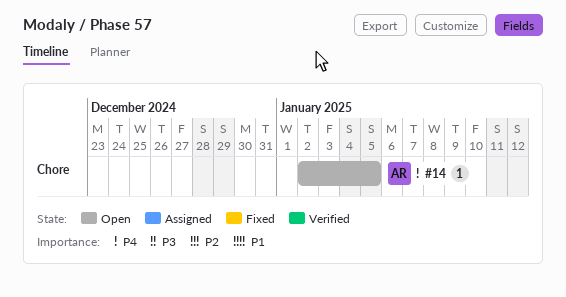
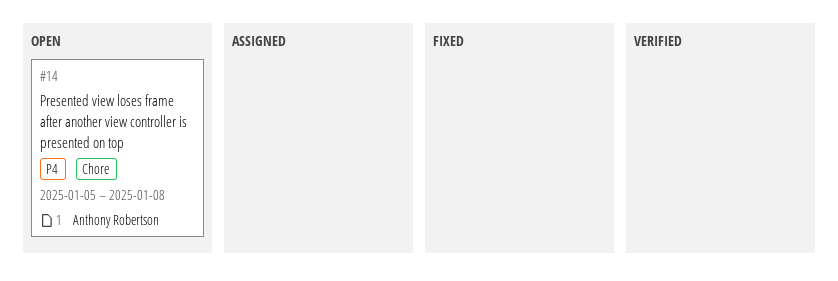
#14, start: Jan 2 -> Jan 5
#14, due: Jan 5 -> Jan 8

